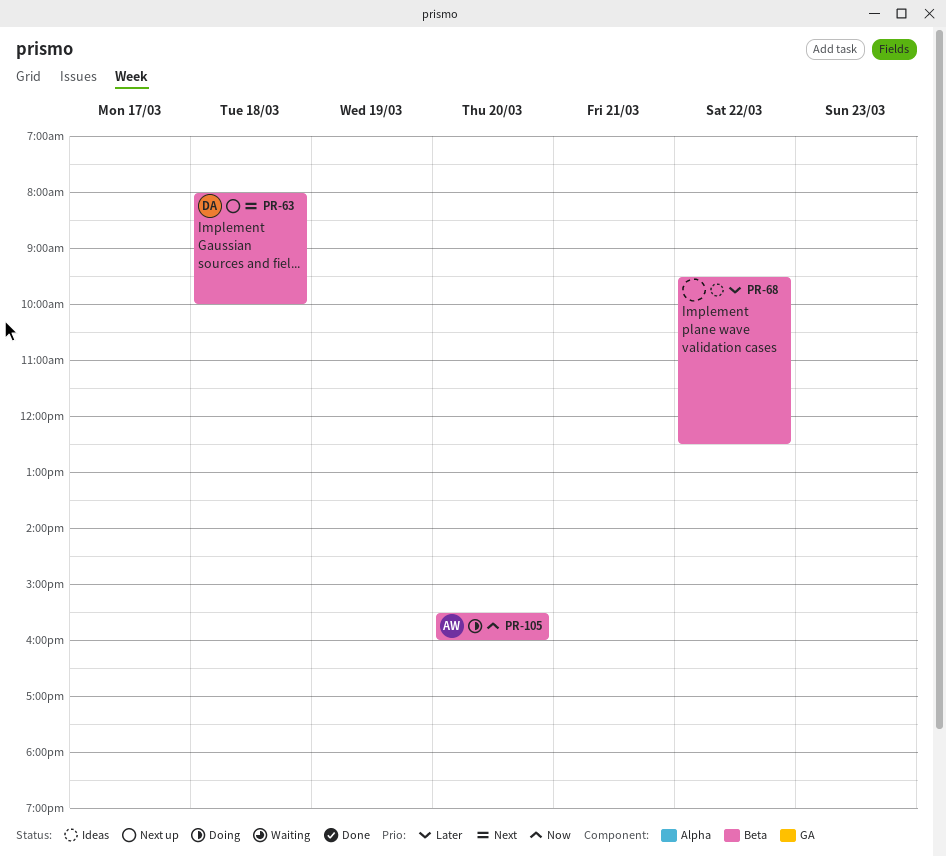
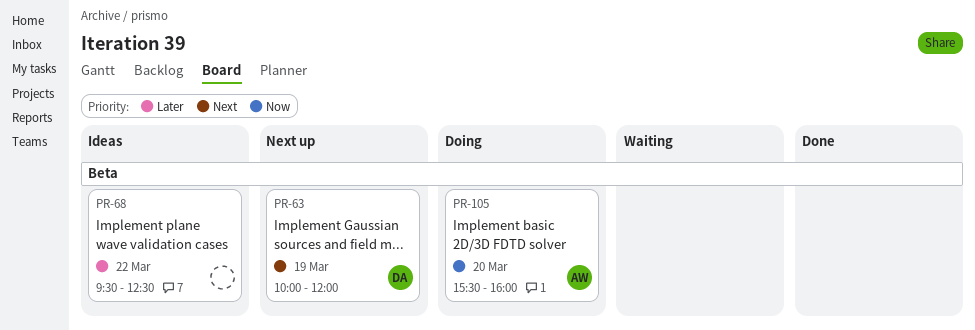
PR-63, day: Mar 18 -> Mar 19
PR-63, begins: 08:00 -> 10:00
PR-63, ends: 10:00 -> 12:00

